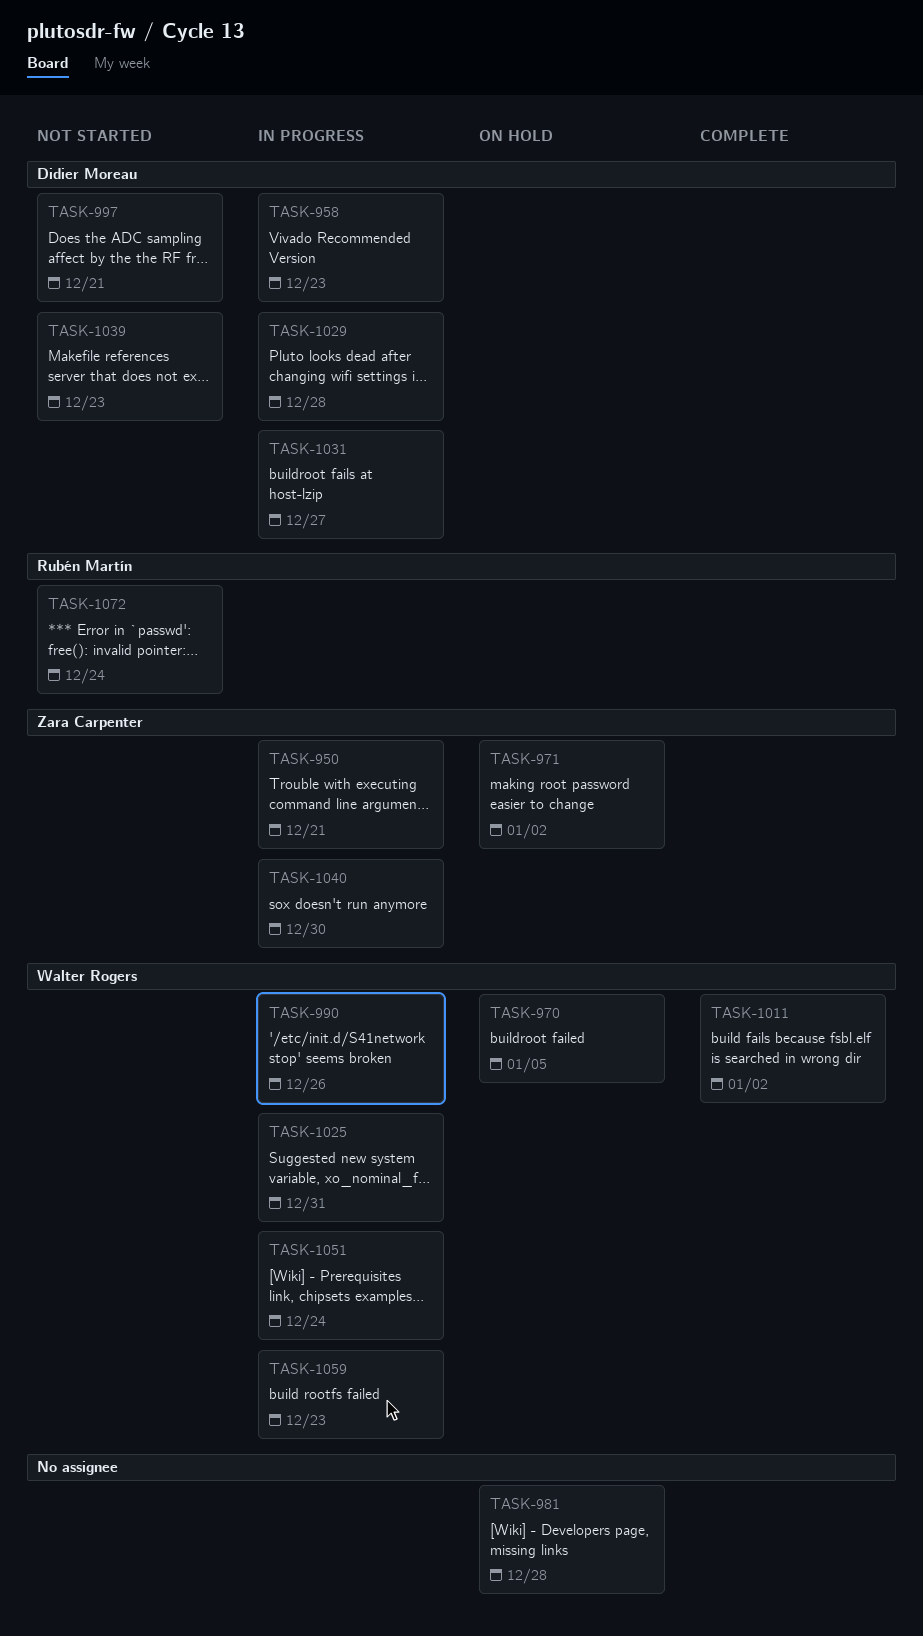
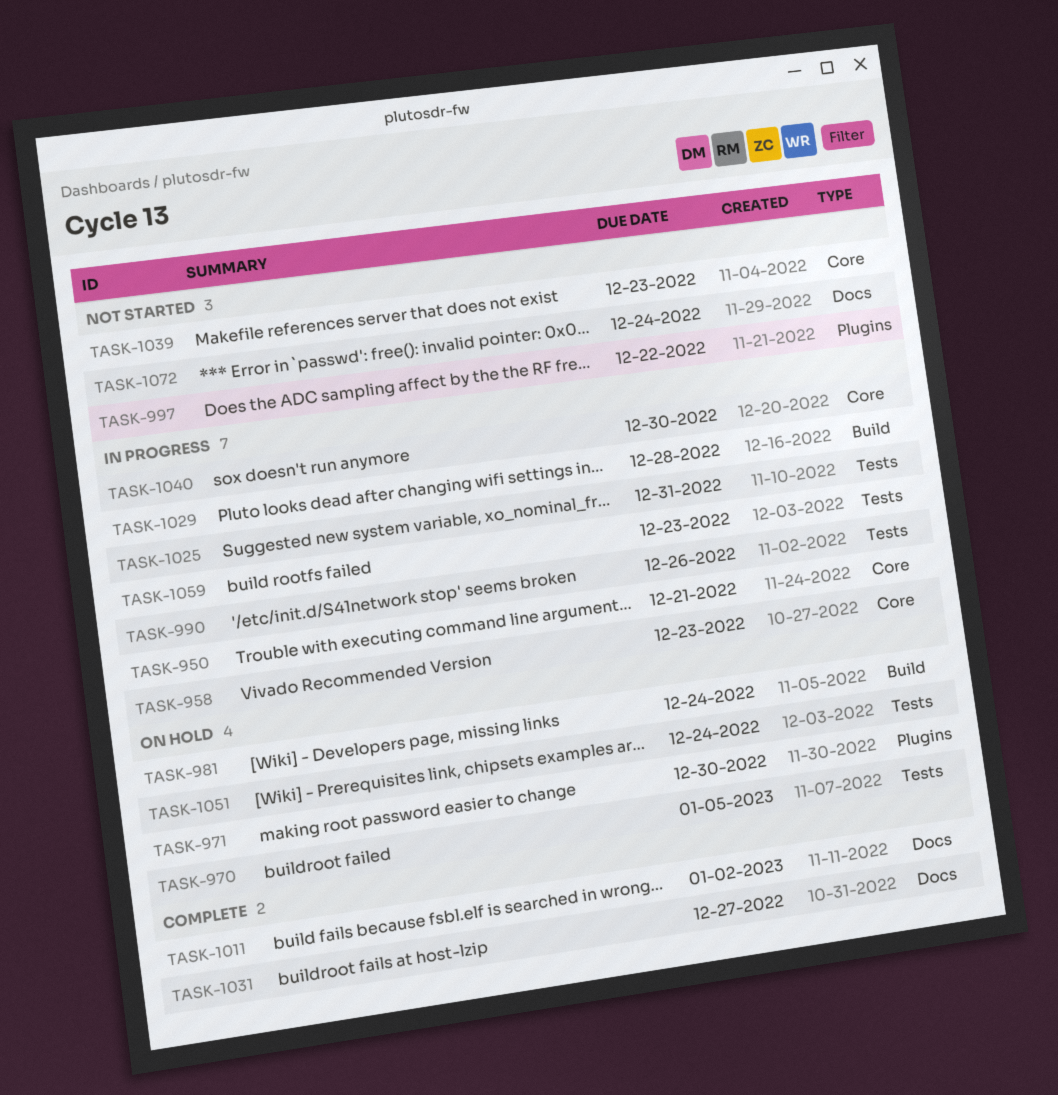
TASK-971, due: Jan 2 -> Dec 30
TASK-981, due: Dec 28 -> Dec 24
TASK-997, due: Dec 21 -> Dec 22
TASK-1031, status: In progress -> Complete
TASK-1051, status: In progress -> On hold

